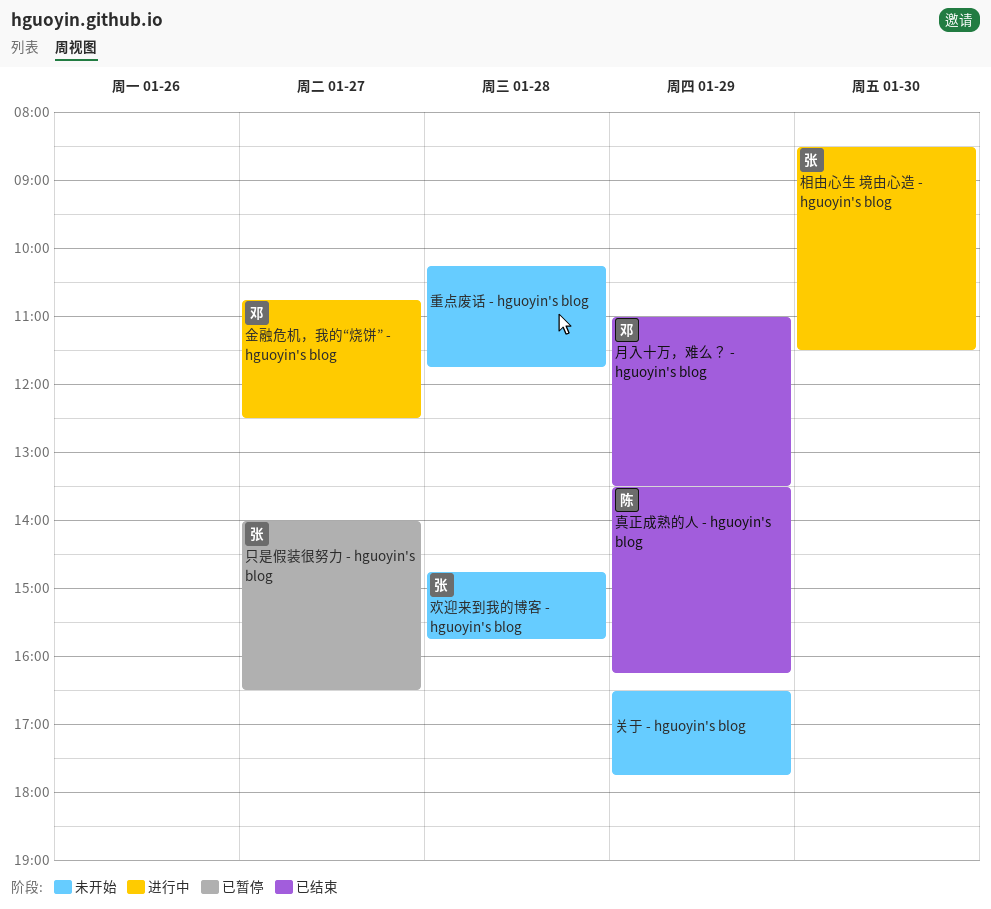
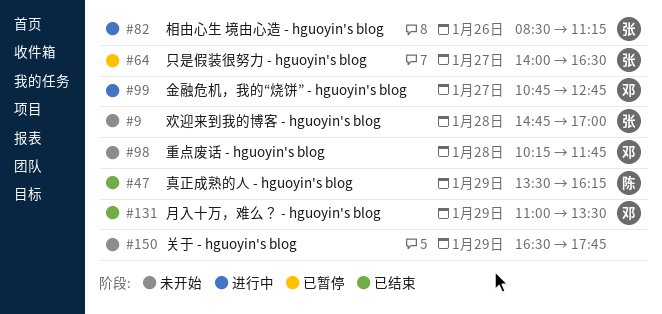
欢迎来到我的博客 - hguoyin's blog, ends: 15:45 -> 17:00
相由心生 境由心造 - hguoyin's blog, day: Jan 30 -> Jan 26
相由心生 境由心造 - hguoyin's blog, ends: 11:30 -> 11:15
重点废话 - hguoyin's blog, owner: none -> 邓
金融危机，我的“烧饼” - hguoyin's blog, ends: 12:30 -> 12:45

